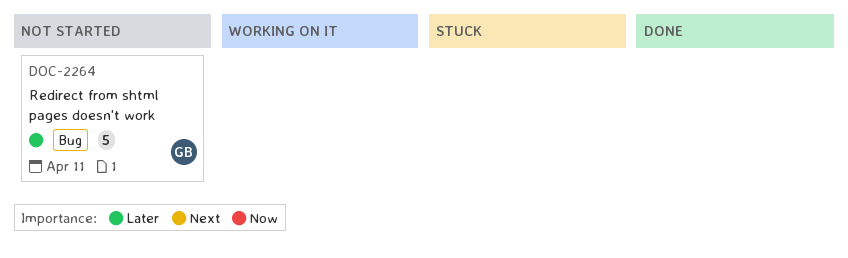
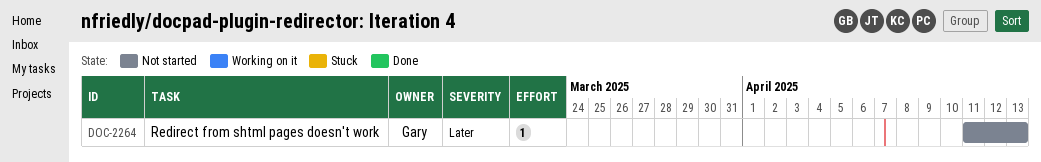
DOC-2264, estimate: 5 -> 1
DOC-2264, due: Apr 11 -> Apr 13

